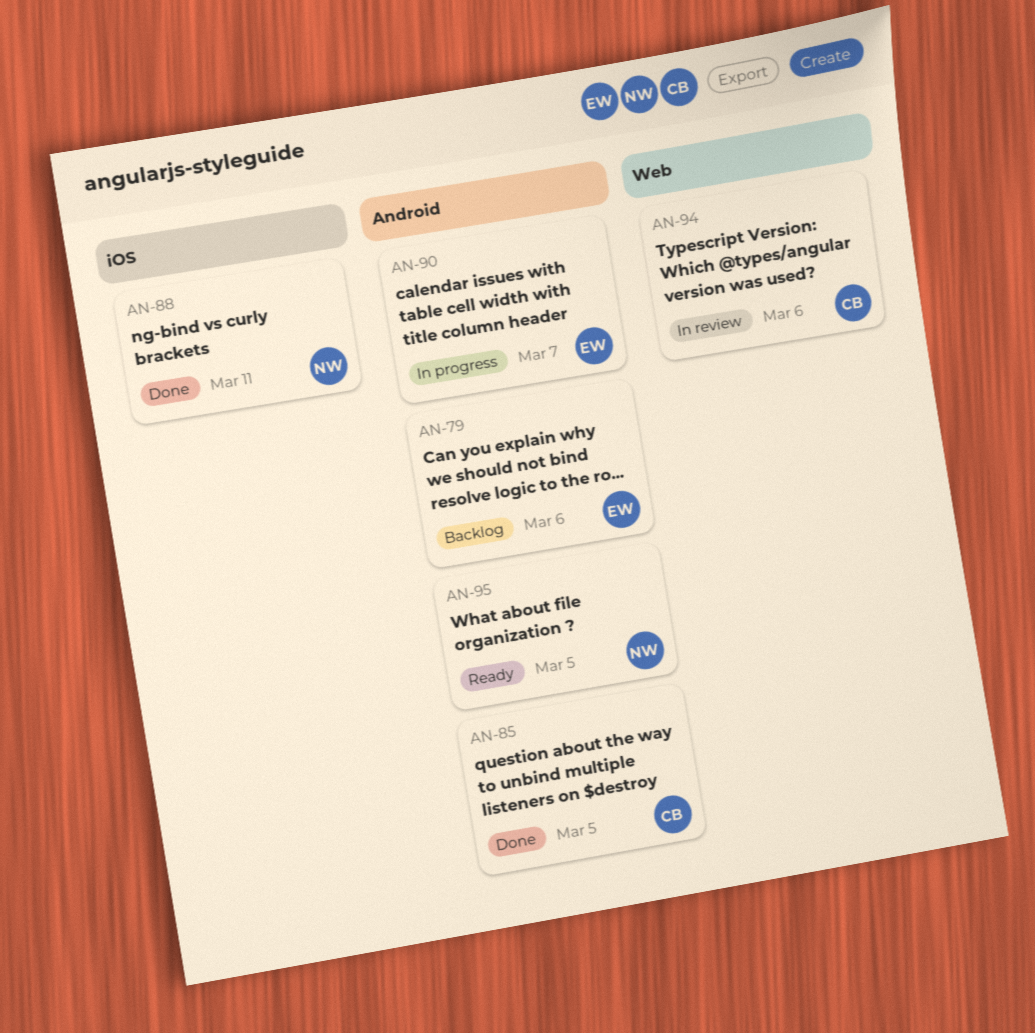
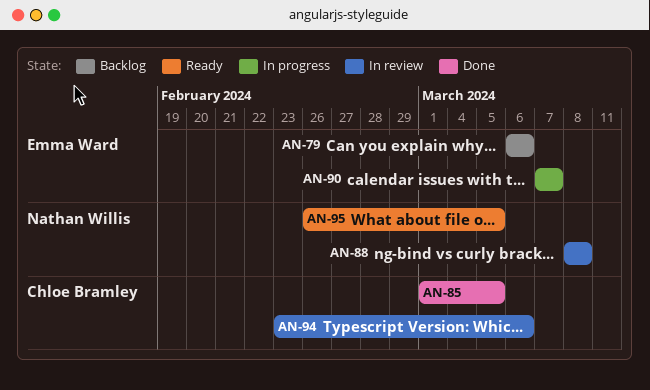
AN-88, status: Done -> In review
AN-88, due: Mar 11 -> Mar 8

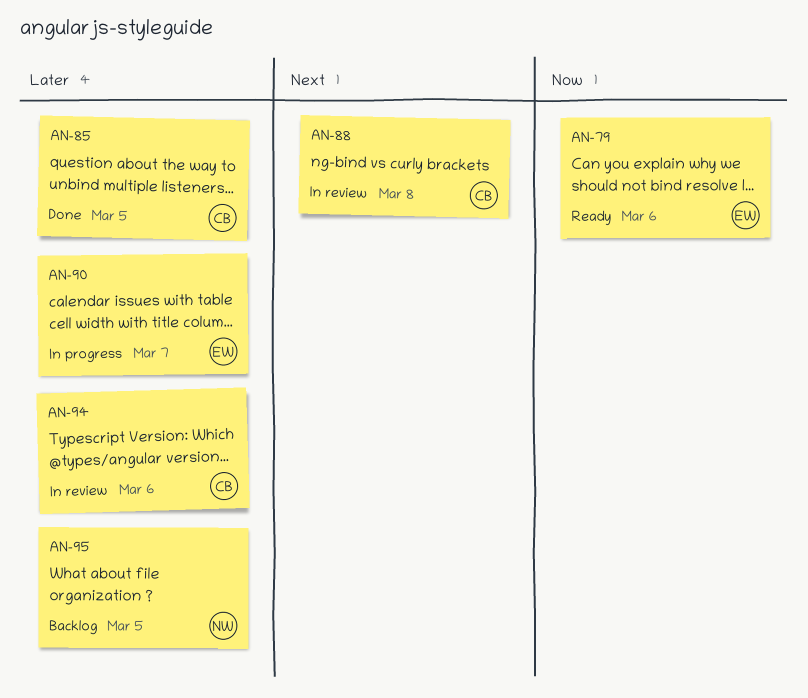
AN-79, status: Backlog -> Ready
AN-88, owner: Nathan Willis -> Chloe Bramley
AN-95, status: Ready -> Backlog

